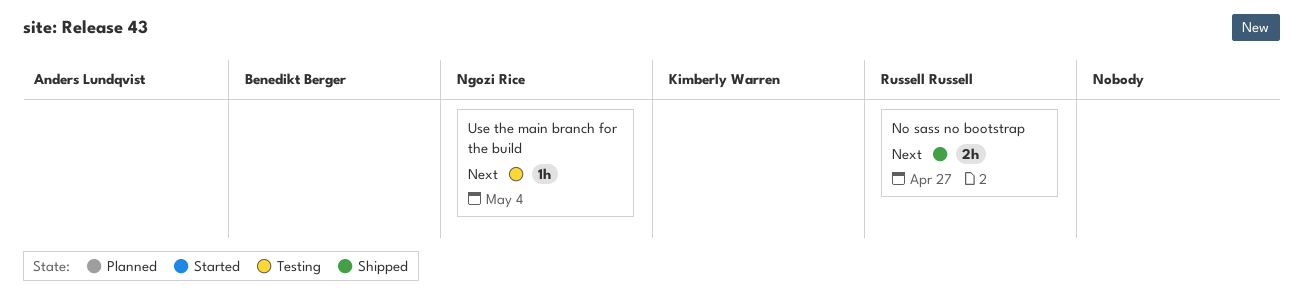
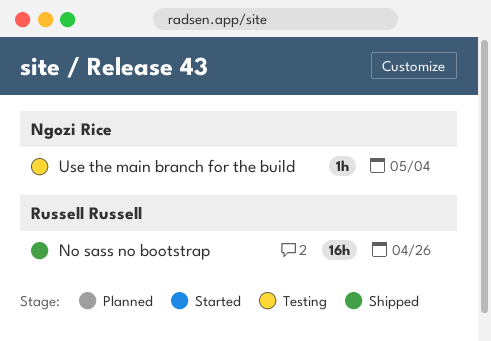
No sass no bootstrap, estimate: 2h -> 16h
No sass no bootstrap, due: Apr 27 -> Apr 26

